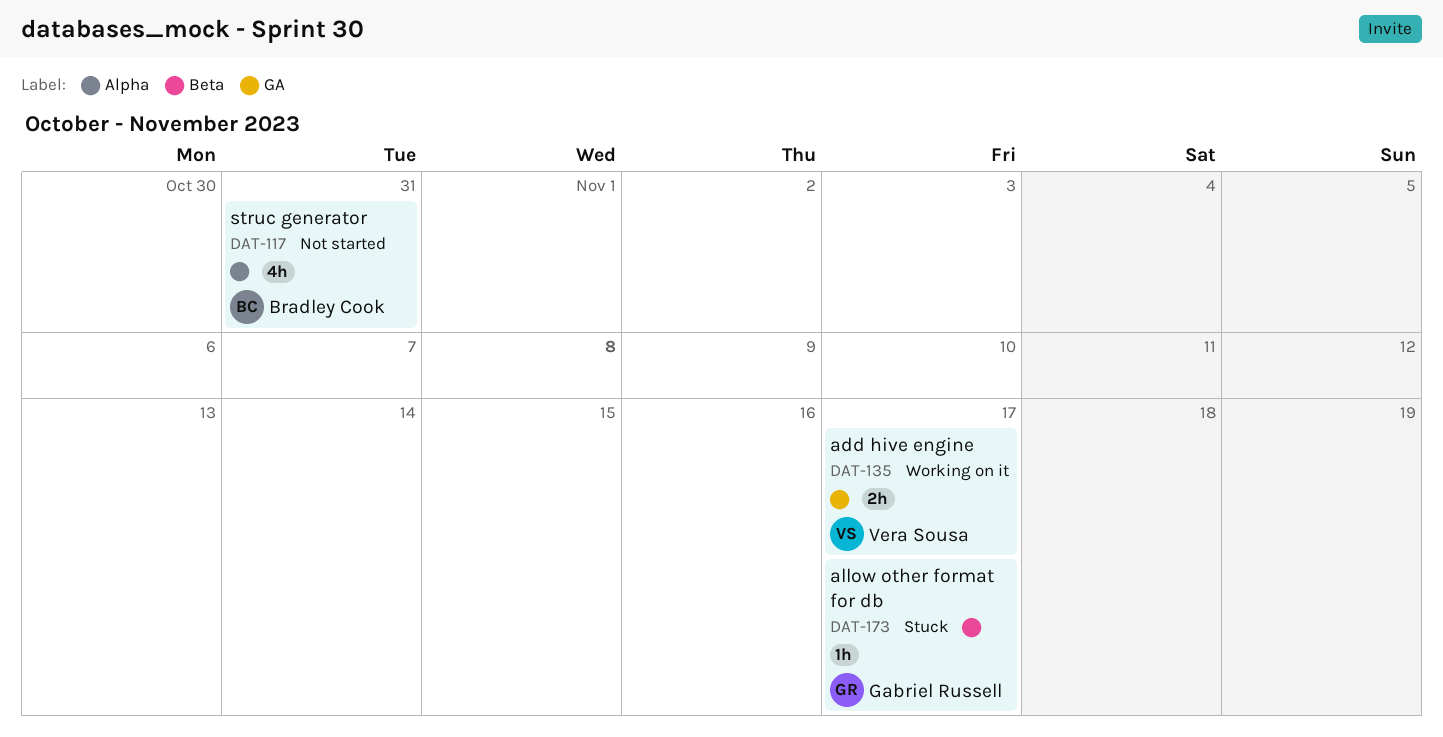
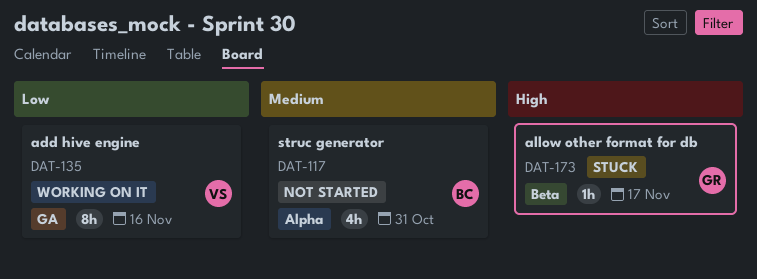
DAT-135, estimate: 2h -> 8h
DAT-135, due: Nov 17 -> Nov 16

